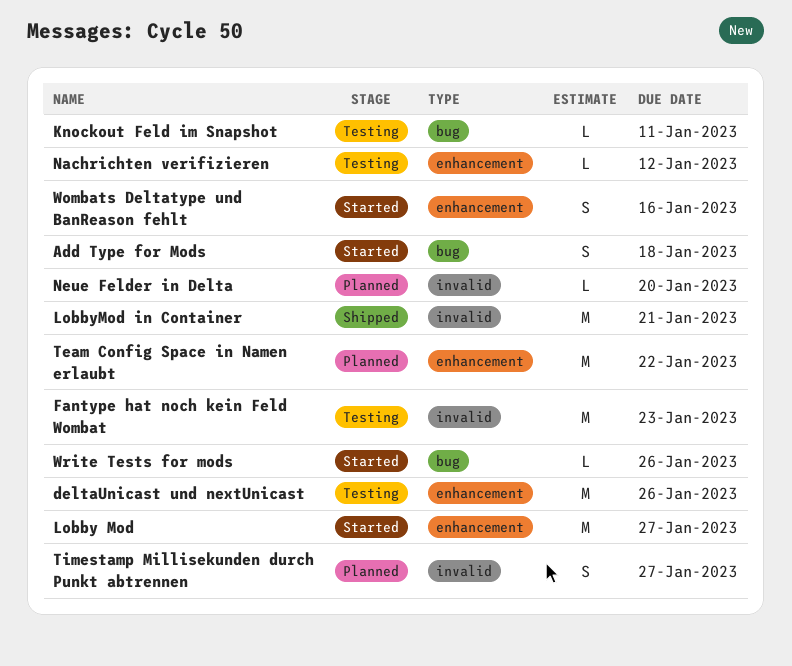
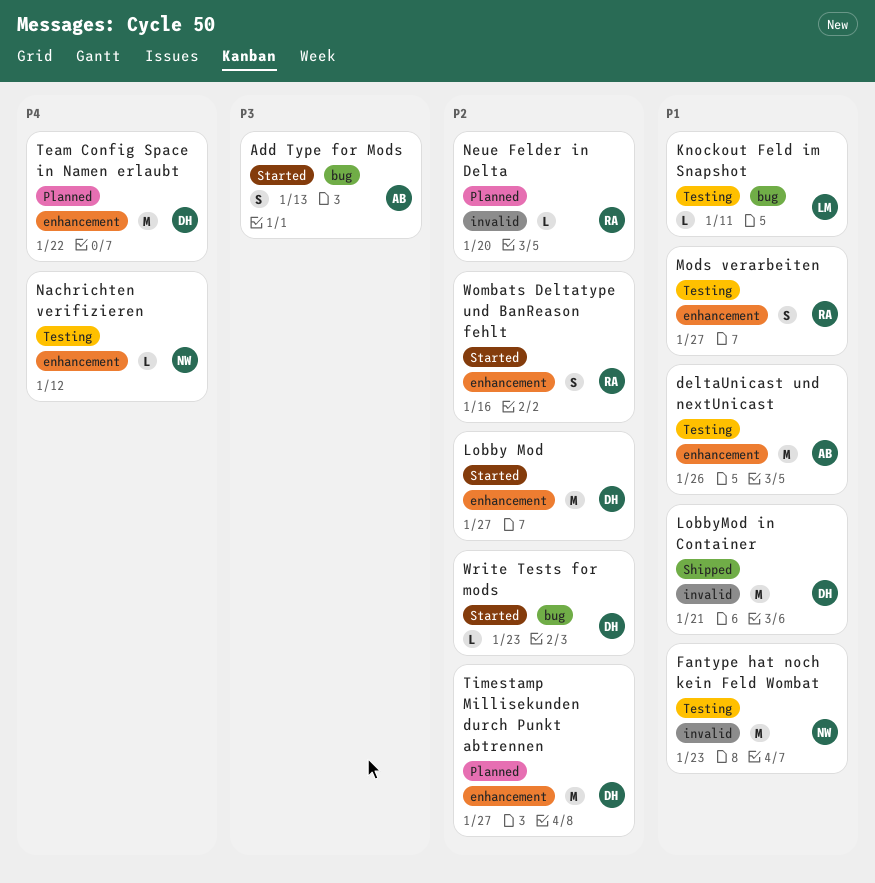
Add Type for Mods, due: Jan 18 -> Jan 13
Mods verarbeiten: none -> present
Timestamp Millisekunden durch Punkt abtrennen, label: invalid -> enhancement
Timestamp Millisekunden durch Punkt abtrennen, estimate: S -> M
Write Tests for mods, due: Jan 26 -> Jan 23

